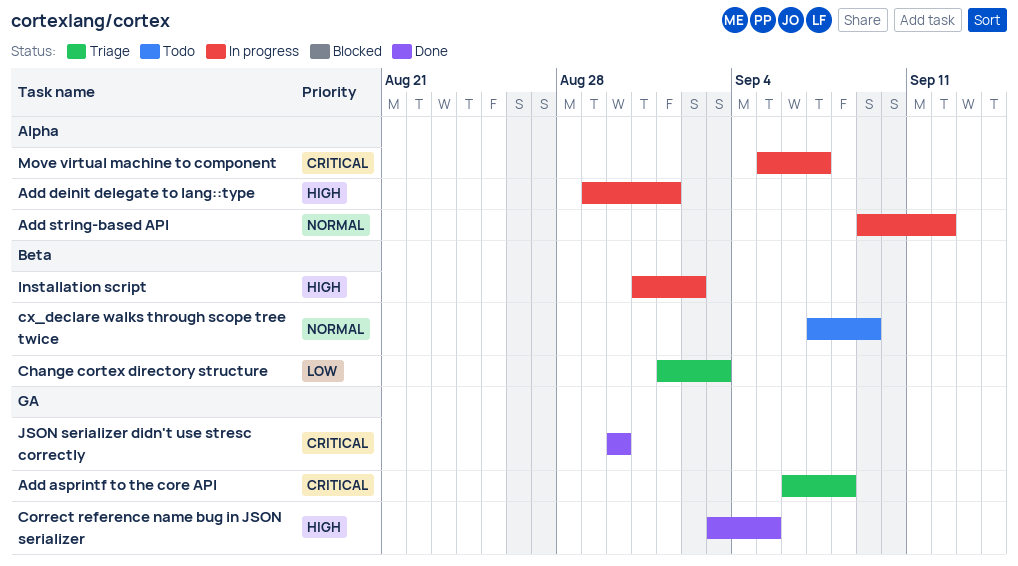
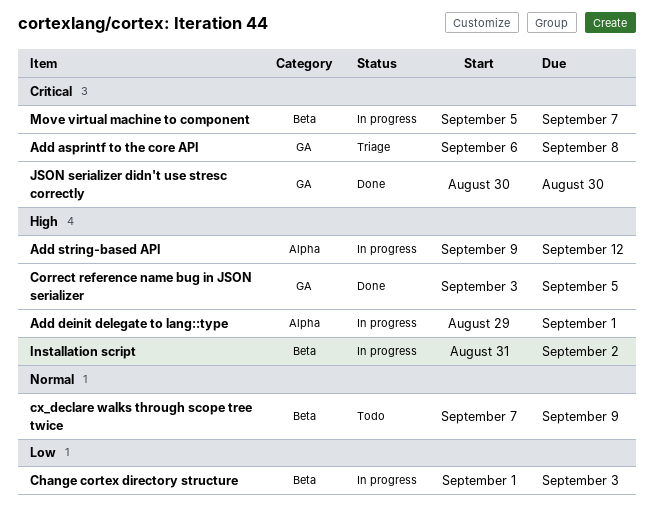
Add string-based API, priority: Normal -> High
Change cortex directory structure, status: Triage -> In progress
Move virtual machine to component, label: Alpha -> Beta

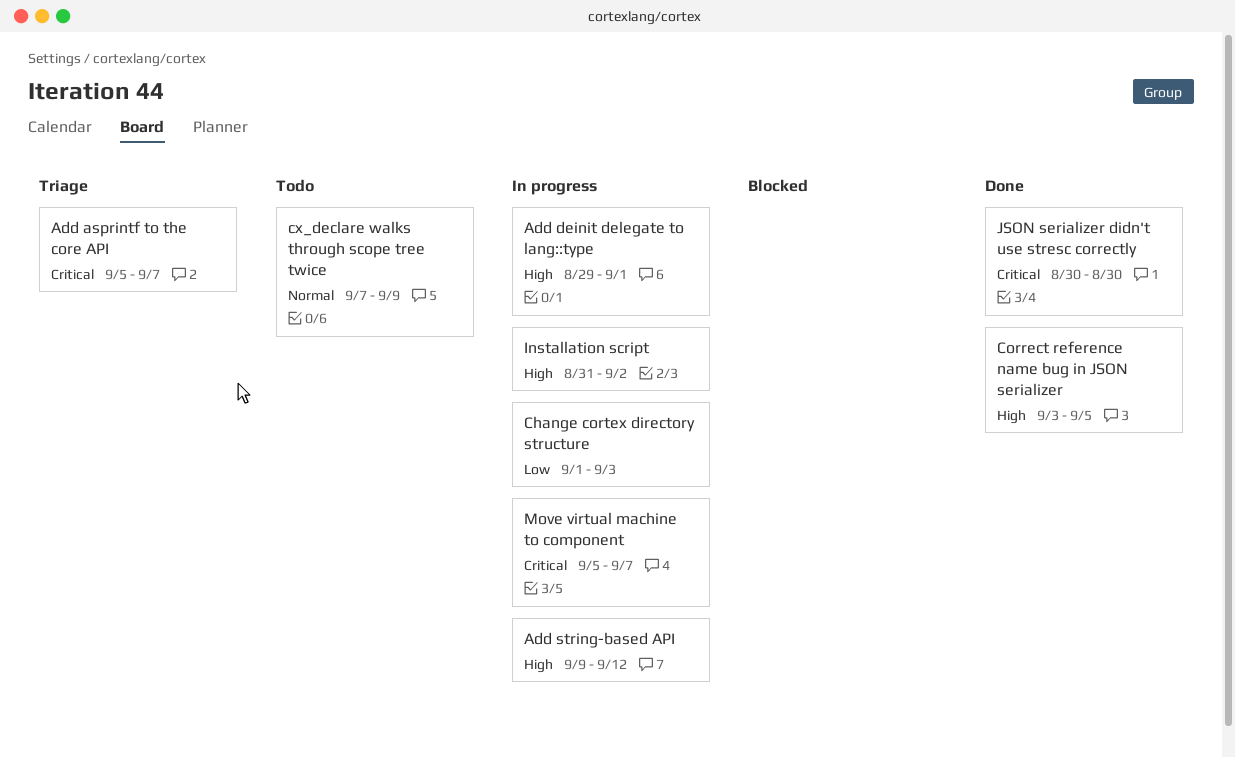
Add asprintf to the core API, start: Sep 6 -> Sep 5
Add asprintf to the core API, due: Sep 8 -> Sep 7

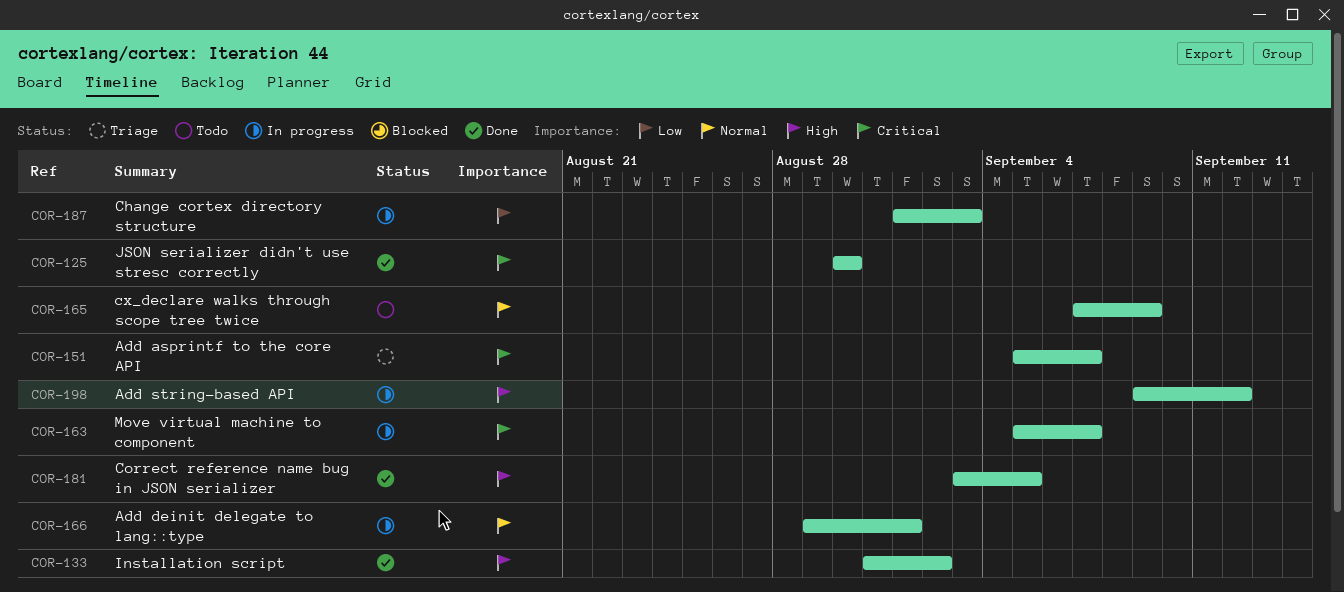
Add deinit delegate to lang::type, priority: High -> Normal
Installation script, status: In progress -> Done

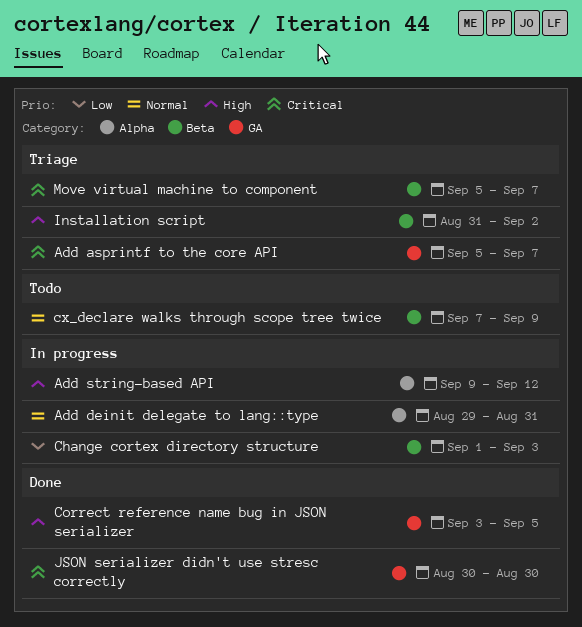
Add deinit delegate to lang::type, due: Sep 1 -> Aug 31
Installation script, status: Done -> Triage
Move virtual machine to component, status: In progress -> Triage

